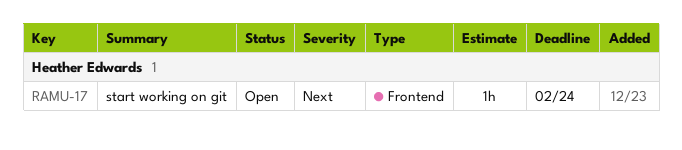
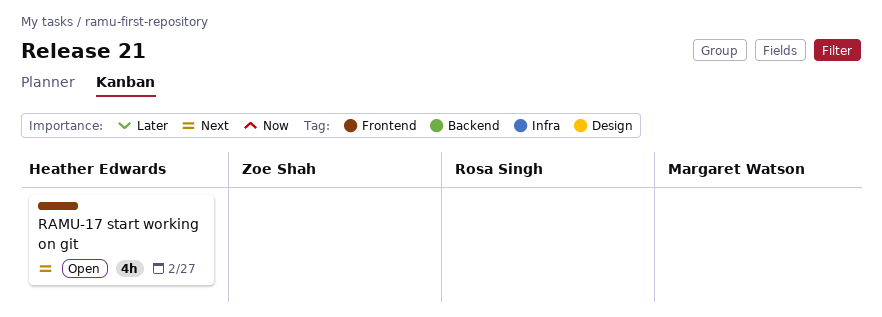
RAMU-17, estimate: 1h -> 4h
RAMU-17, due: Feb 24 -> Feb 27

